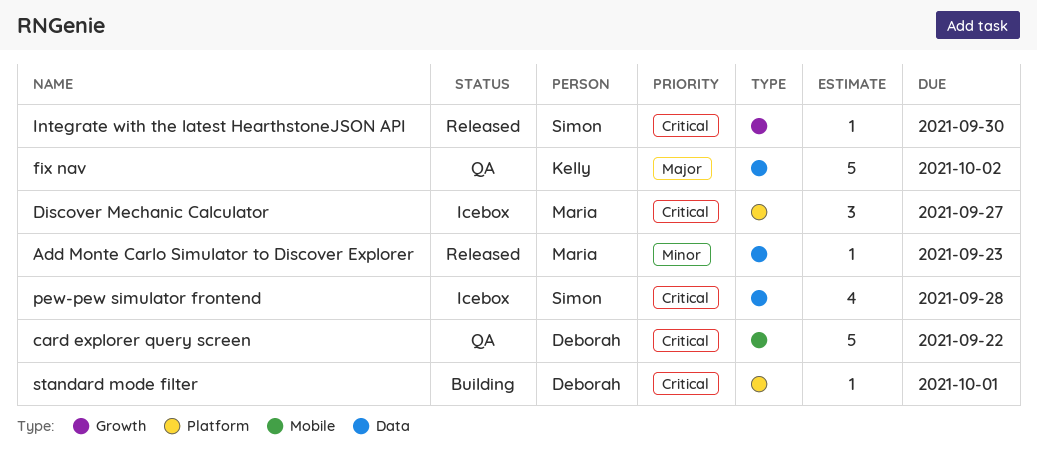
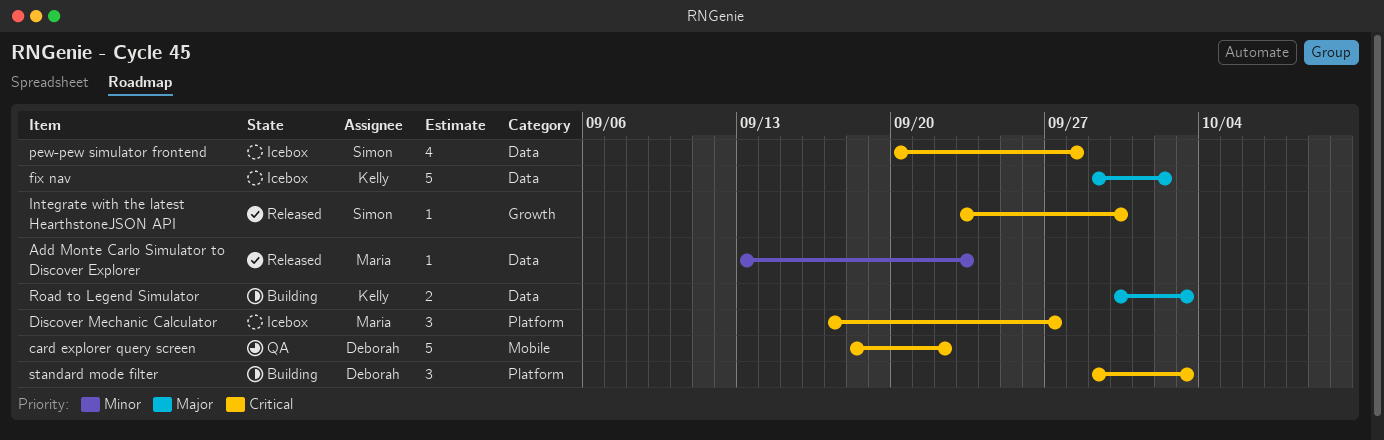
fix nav, status: QA -> Icebox
Road to Legend Simulator: none -> present
standard mode filter, estimate: 1 -> 3
standard mode filter, due: Oct 1 -> Oct 3

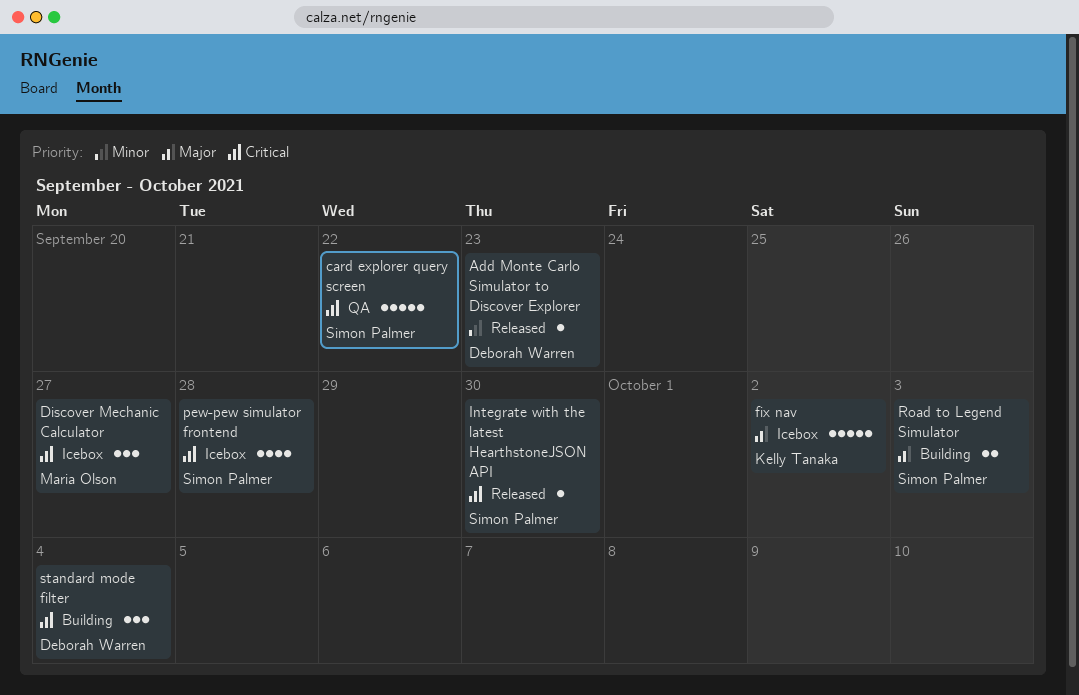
Add Monte Carlo Simulator to Discover Explorer, owner: Maria Olson -> Deborah Warren
card explorer query screen, owner: Deborah Warren -> Simon Palmer
Road to Legend Simulator, owner: Kelly Tanaka -> Simon Palmer
standard mode filter, due: Oct 3 -> Oct 4

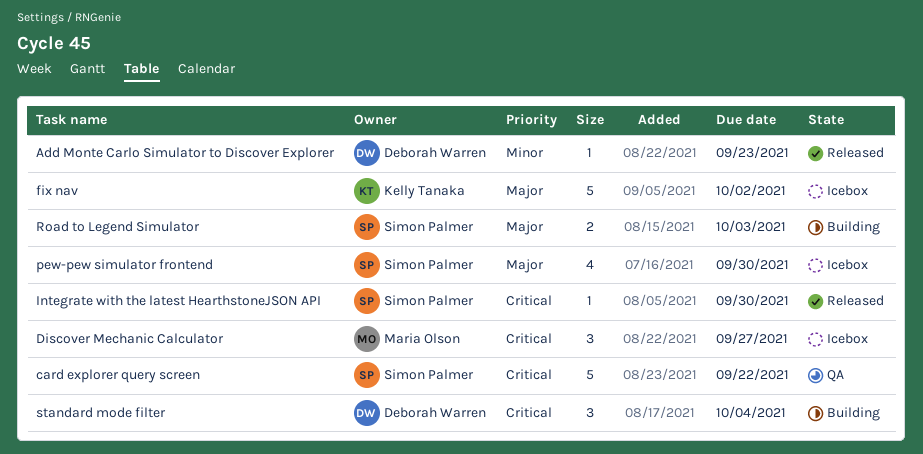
pew-pew simulator frontend, priority: Critical -> Major
pew-pew simulator frontend, due: Sep 28 -> Sep 30

